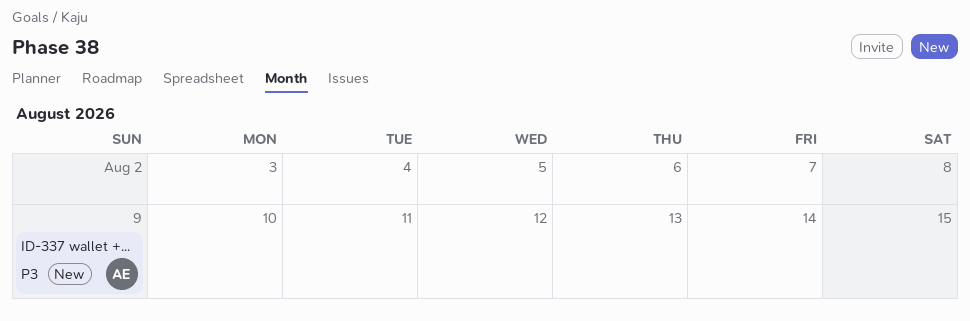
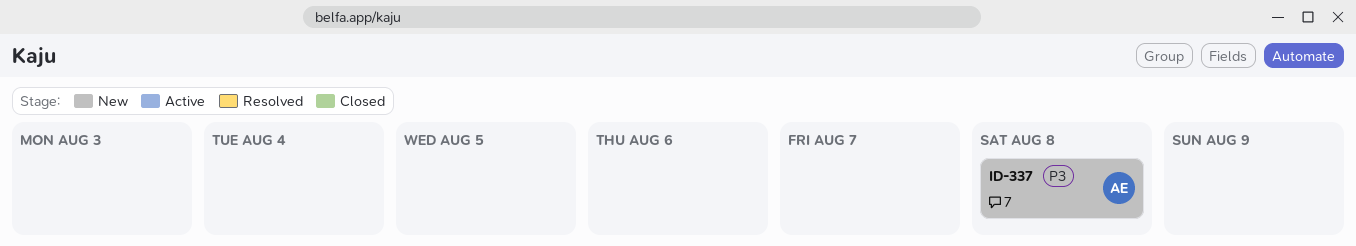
ID-337, due: Aug 9 -> Aug 8

